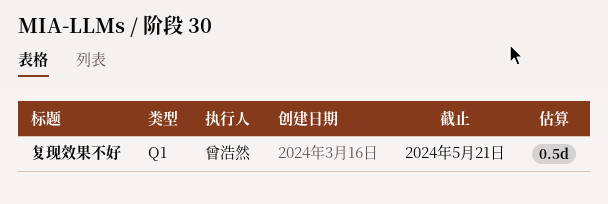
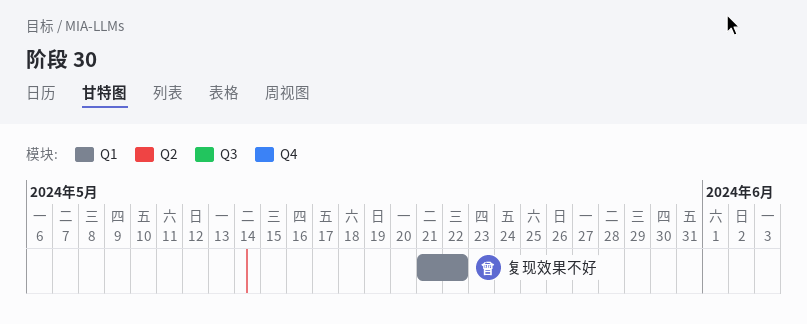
复现效果不好, due: May 21 -> May 22

